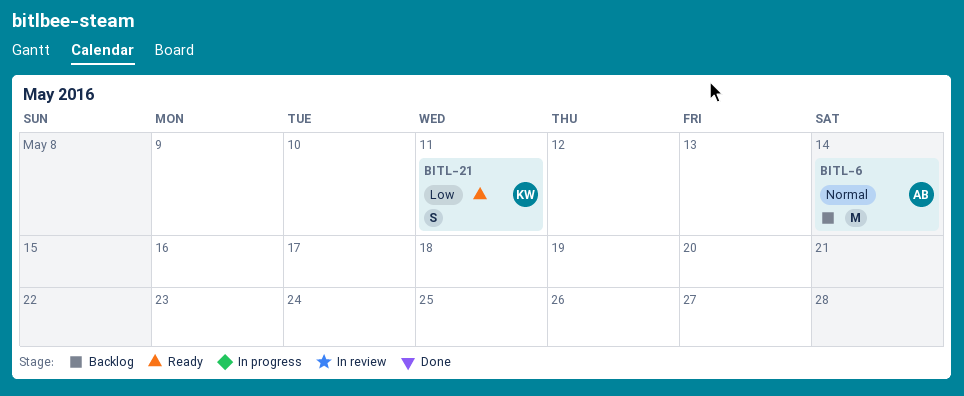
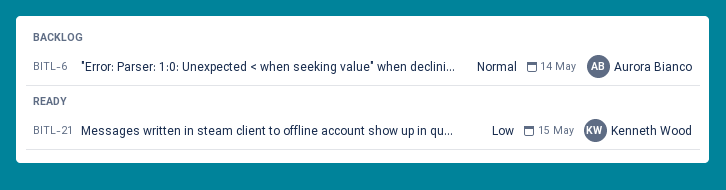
BITL-21, due: May 11 -> May 15

